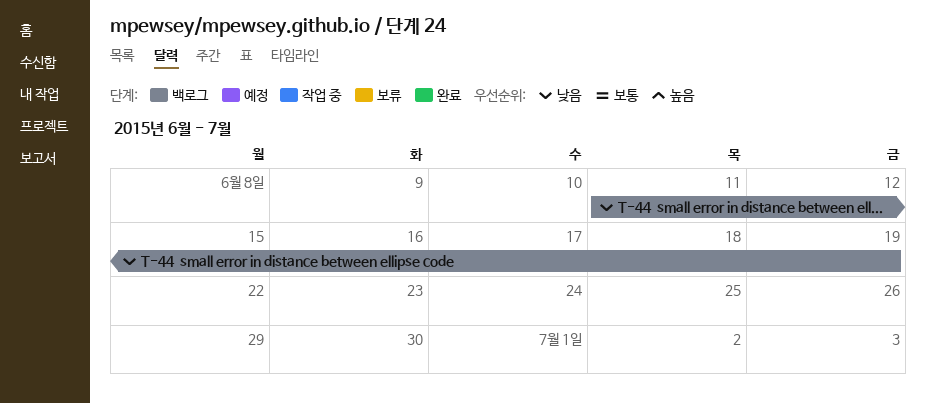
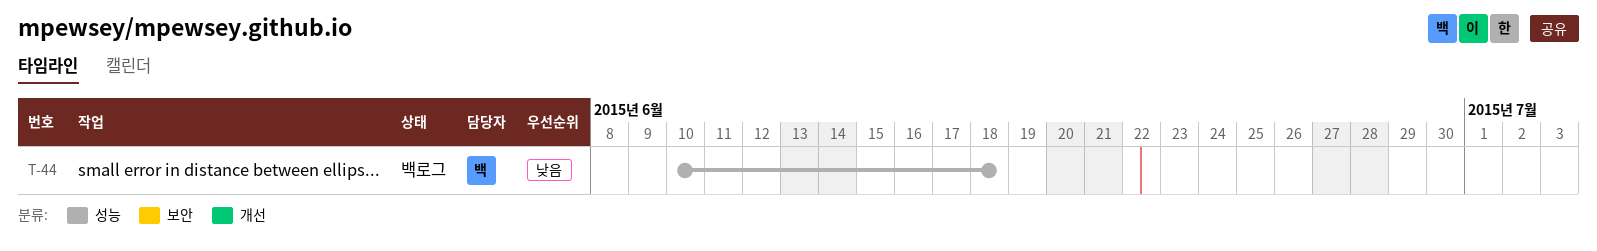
T-44, start: Jun 11 -> Jun 10
T-44, due: Jun 19 -> Jun 18

